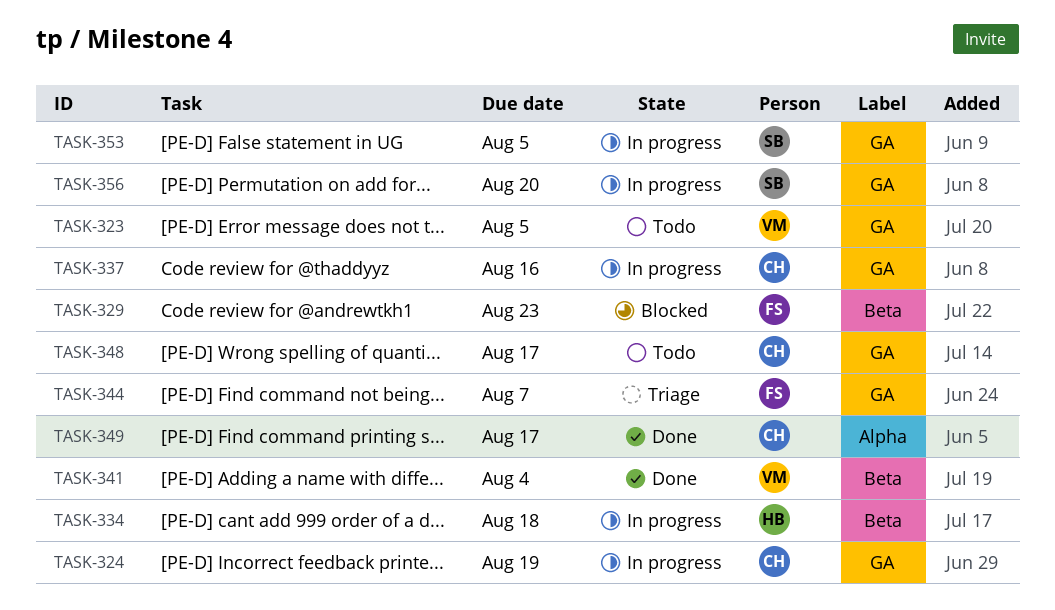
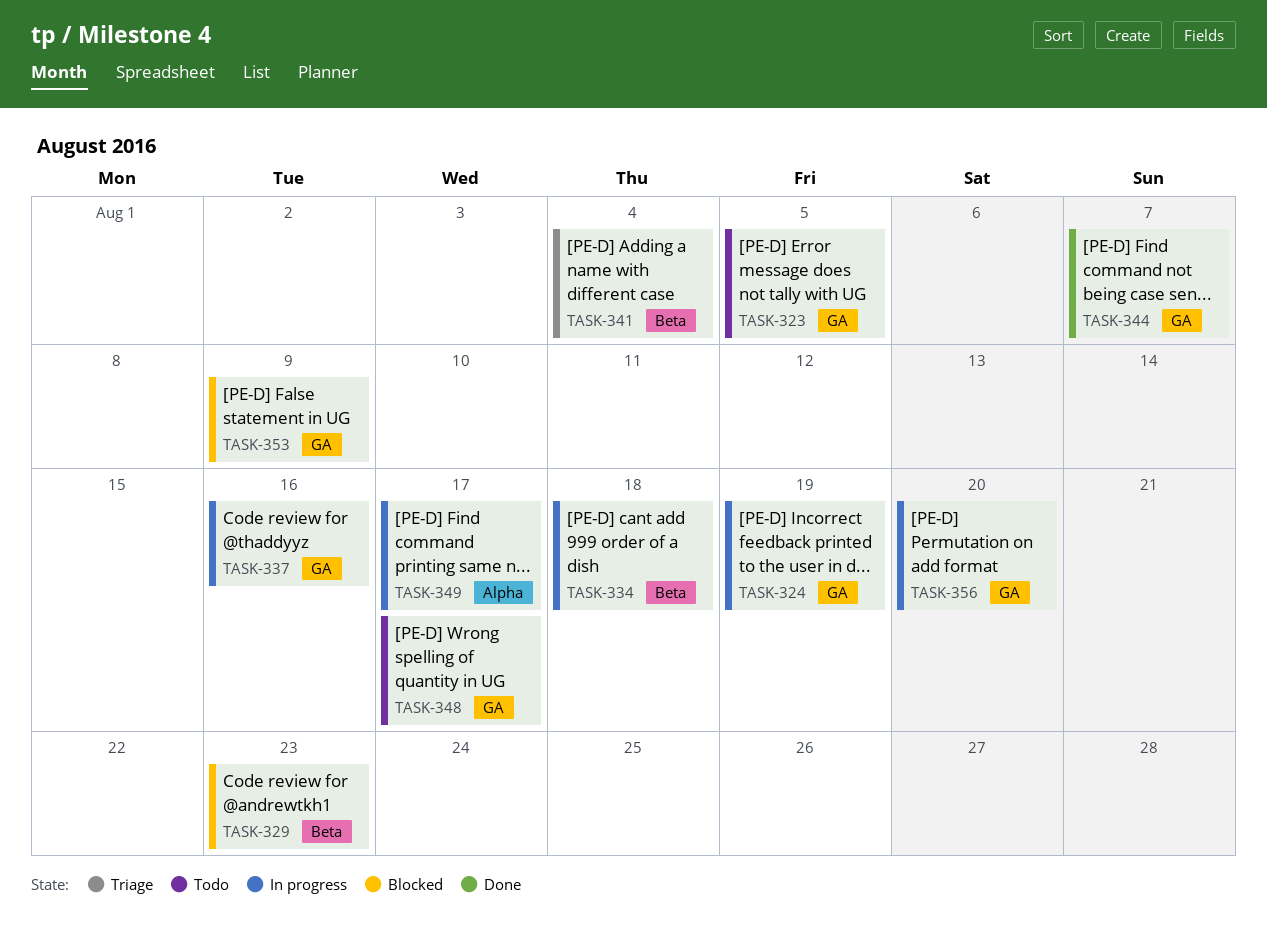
TASK-341, status: Done -> Triage
TASK-344, status: Triage -> Done
TASK-349, status: Done -> In progress
TASK-353, status: In progress -> Blocked
TASK-353, due: Aug 5 -> Aug 9

